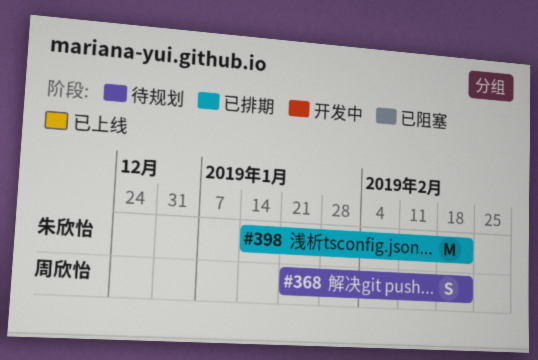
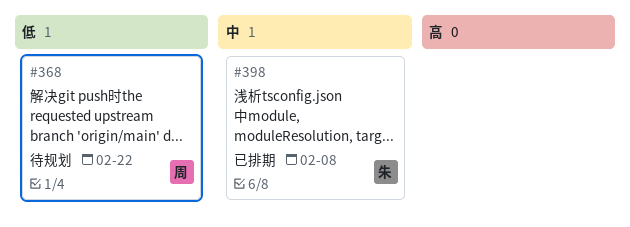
#398, due: Feb 22 -> Feb 8

